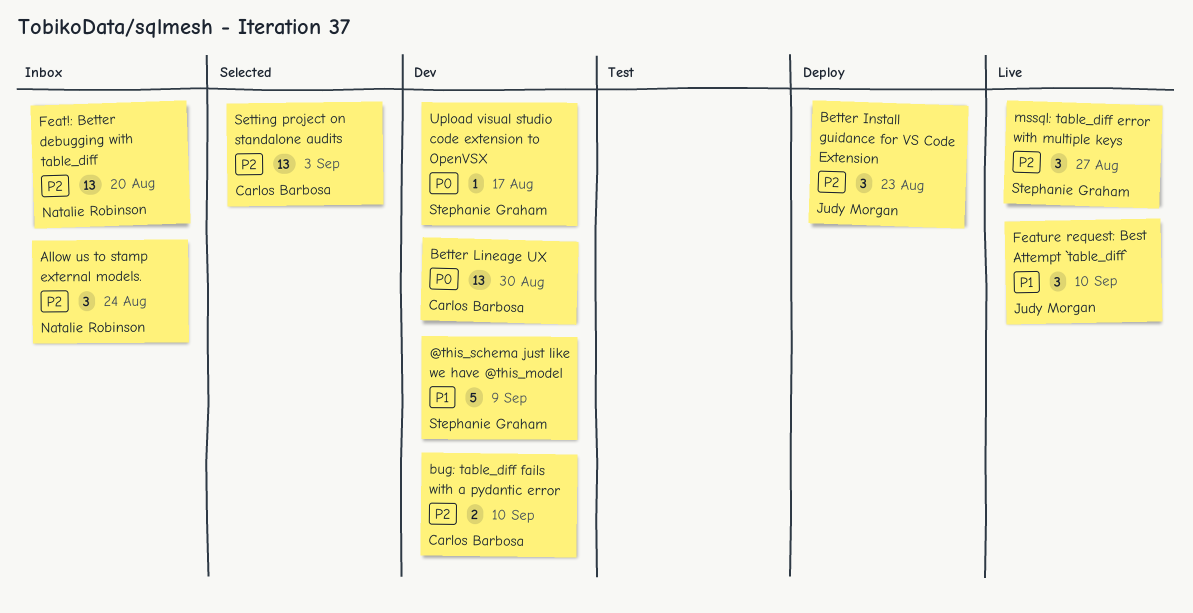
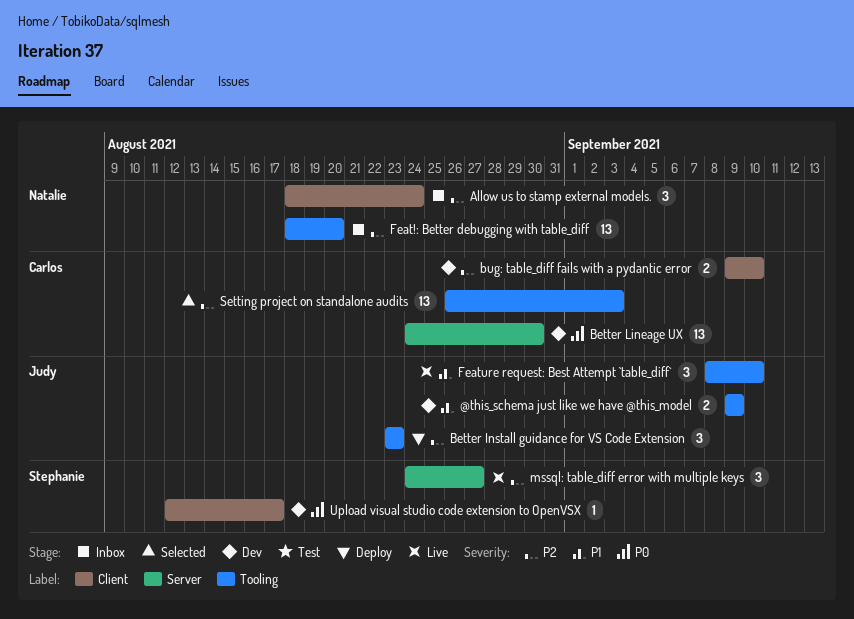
@this_schema just like we have @this_model, owner: Stephanie Graham -> Judy Morgan
@this_schema just like we have @this_model, estimate: 5 -> 2

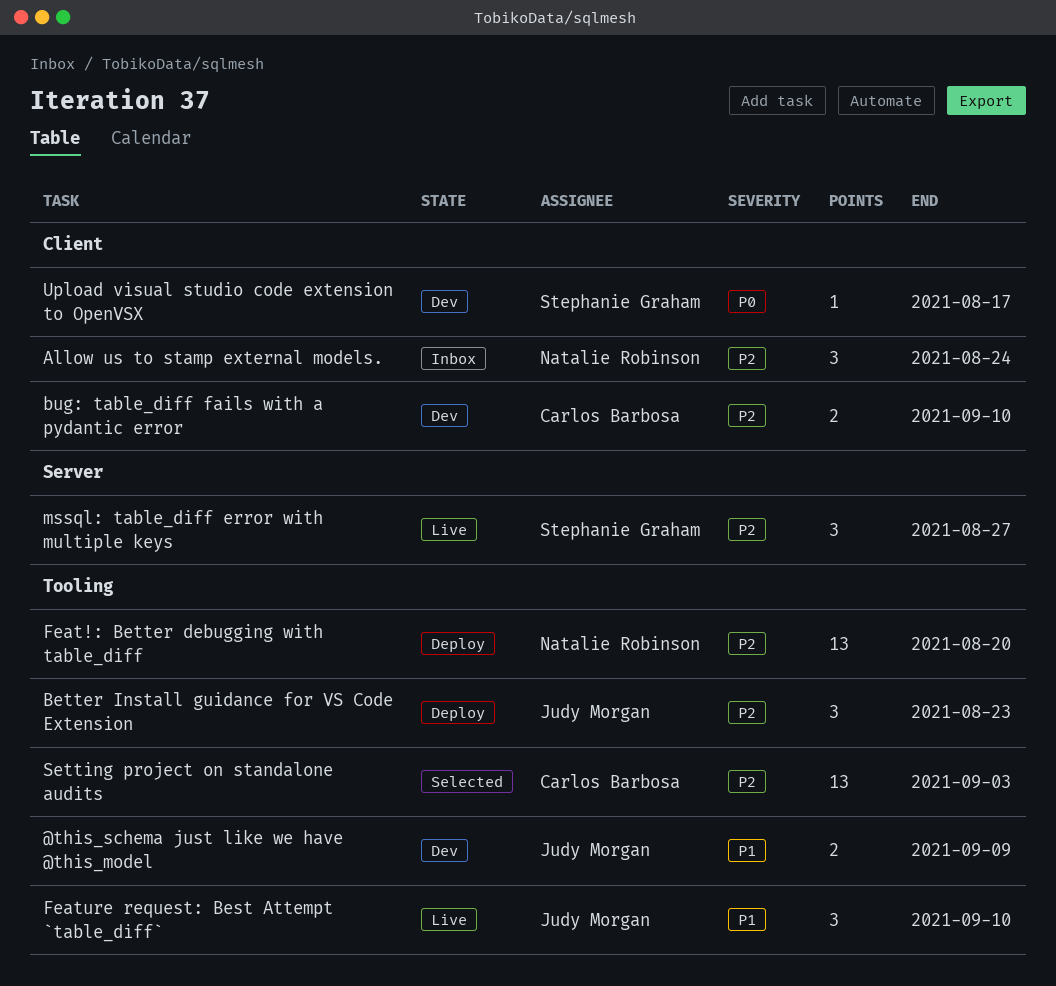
Better Lineage UX: present -> none
Feat!: Better debugging with table_diff, status: Inbox -> Deploy

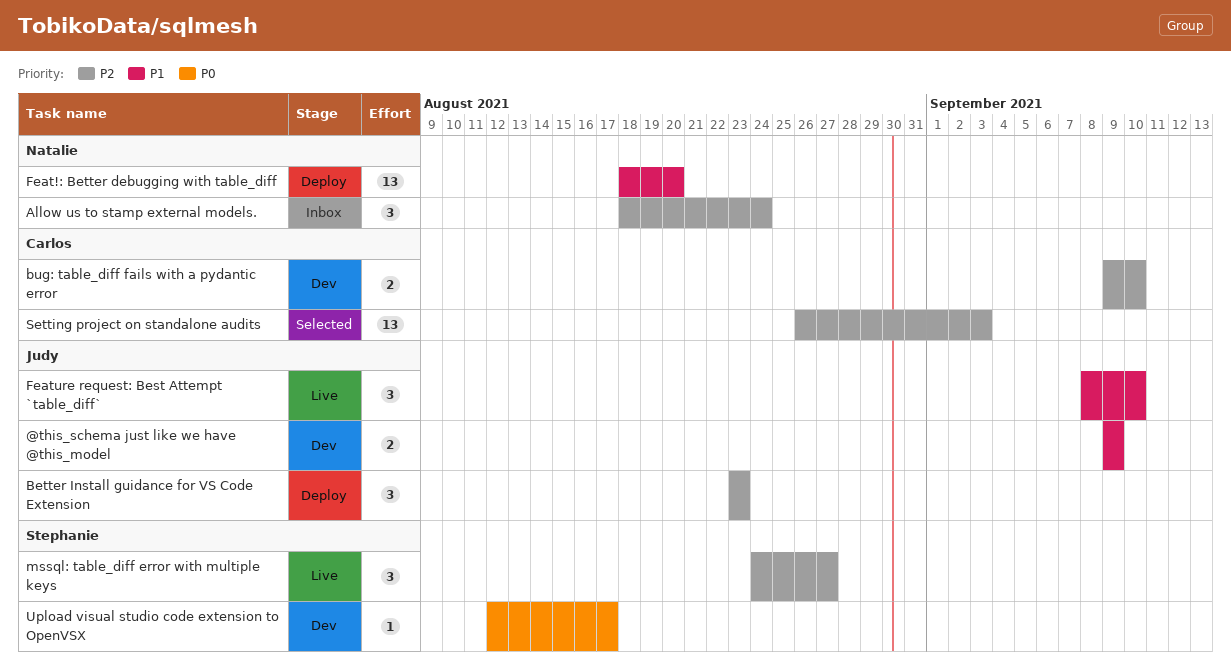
Feat!: Better debugging with table_diff, priority: P2 -> P1

